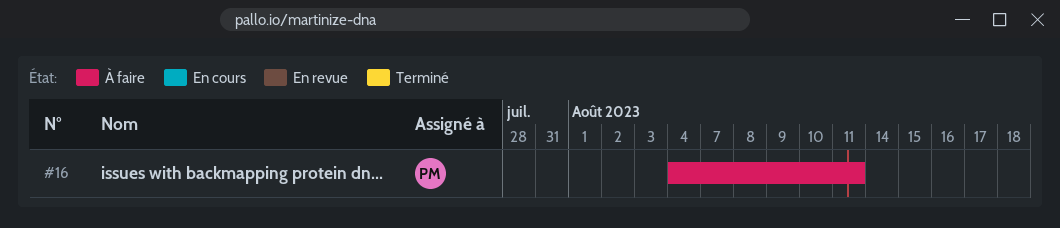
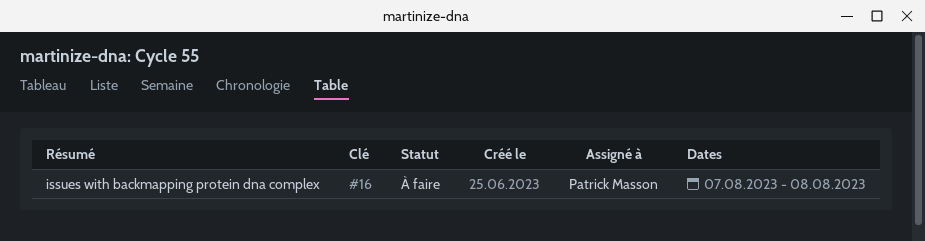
#16, start: Aug 4 -> Aug 7
#16, due: Aug 11 -> Aug 8

